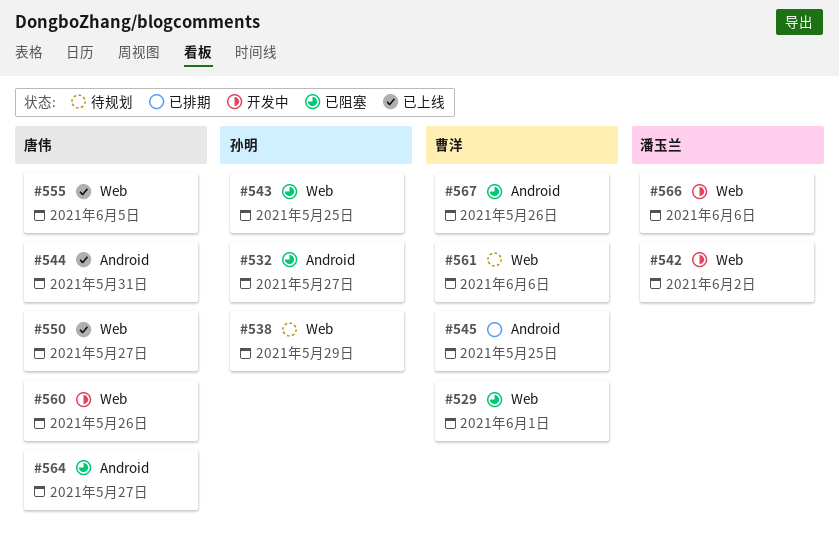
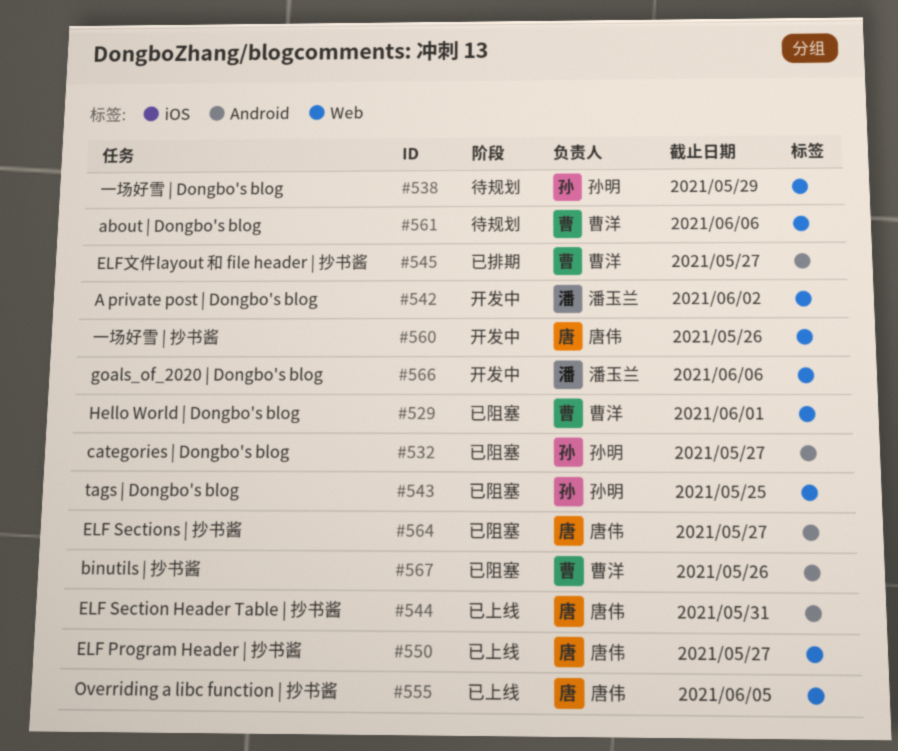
#545, due: May 25 -> May 27

